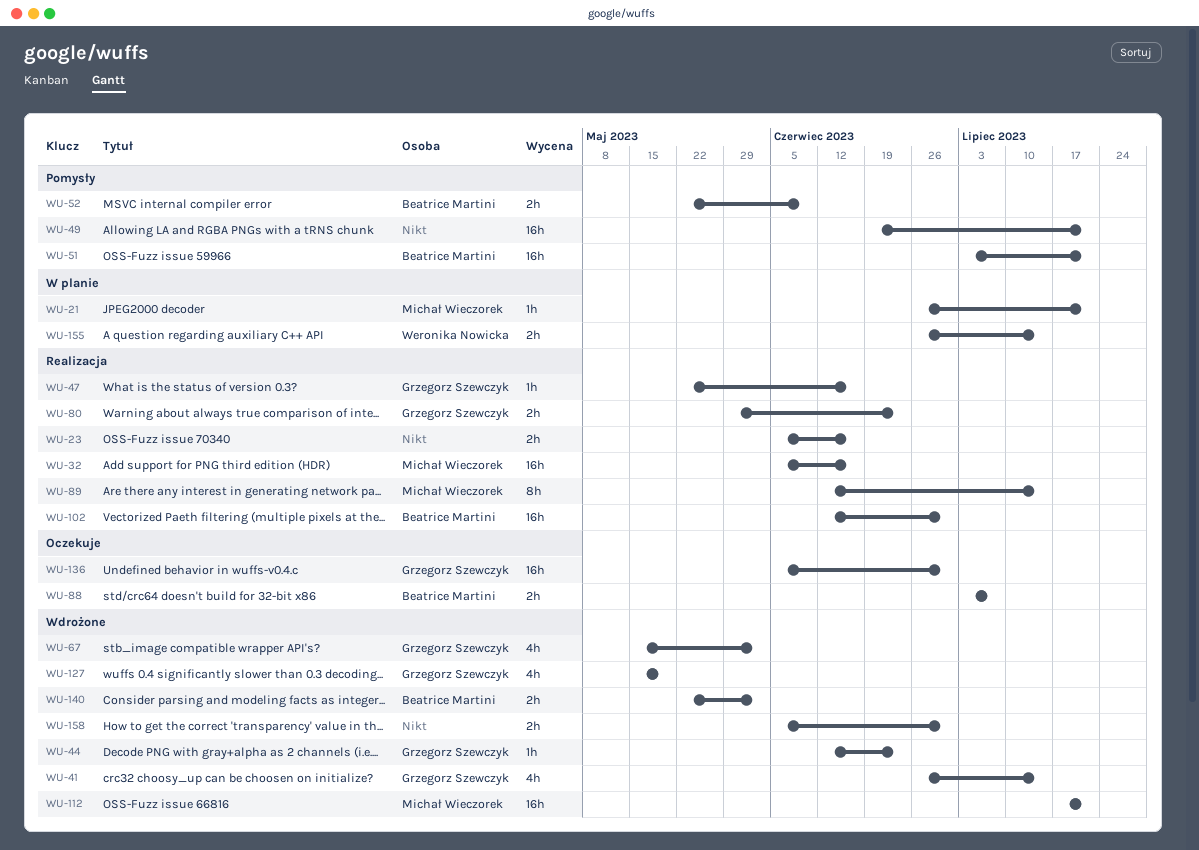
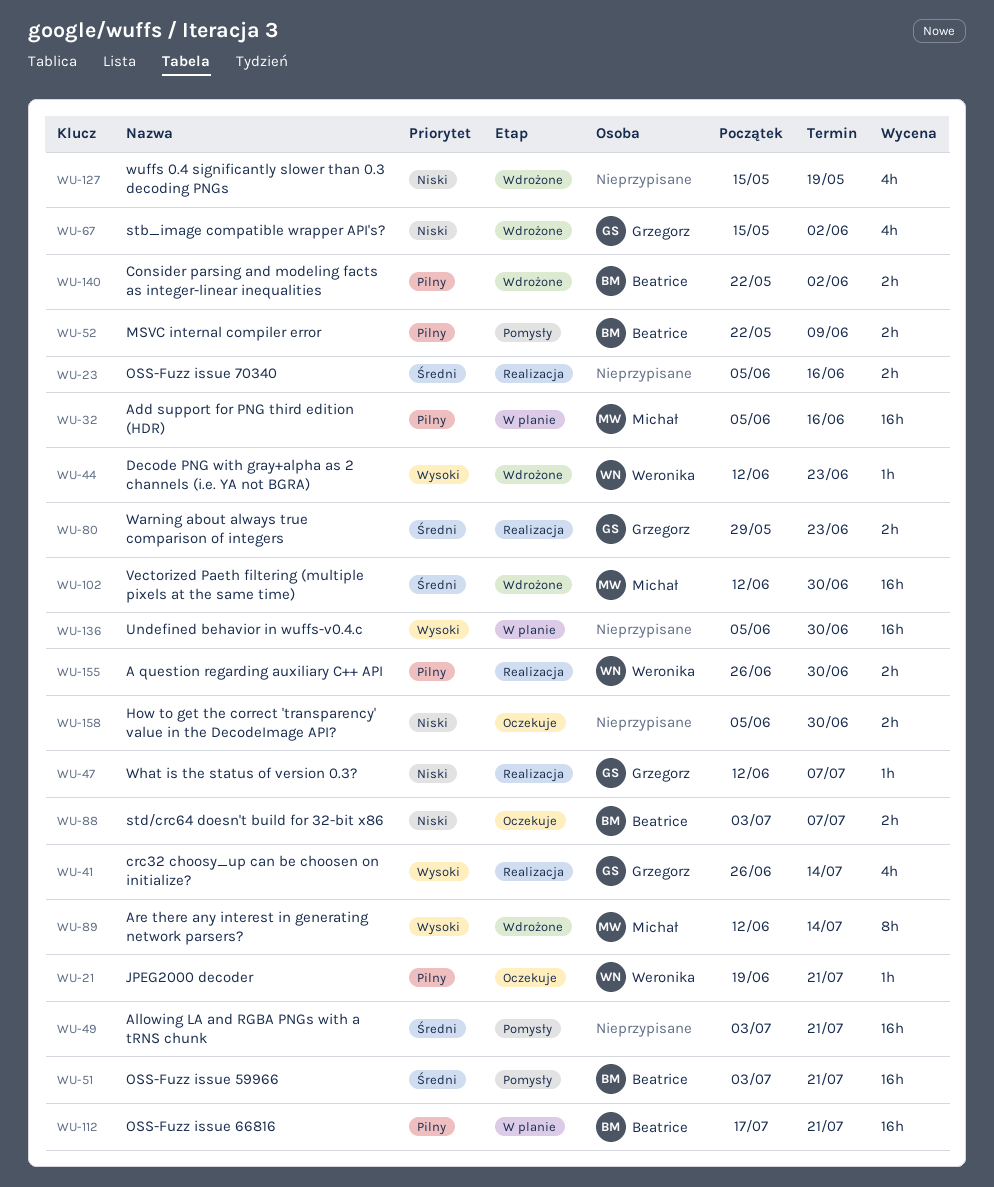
WU-21, status: W planie -> Oczekuje
WU-21, owner: Michał Wieczorek -> Weronika Nowicka
WU-21, start: Jun 26 -> Jun 19
WU-32, status: Realizacja -> W planie
WU-41, status: Wdrożone -> Realizacja
WU-44, owner: Grzegorz Szewczyk -> Weronika Nowicka
WU-47, start: May 22 -> Jun 12
WU-47, due: Jun 16 -> Jul 7
WU-49, start: Jun 19 -> Jul 3
WU-89, status: Realizacja -> Wdrożone
WU-102, status: Realizacja -> Wdrożone
WU-102, owner: Beatrice Martini -> Michał Wieczorek
WU-112, status: Wdrożone -> W planie
WU-112, owner: Michał Wieczorek -> Beatrice Martini
WU-127, owner: Grzegorz Szewczyk -> none
WU-136, status: Oczekuje -> W planie
WU-136, owner: Grzegorz Szewczyk -> none
WU-155, status: W planie -> Realizacja
WU-155, due: Jul 14 -> Jun 30
WU-158, status: Wdrożone -> Oczekuje

